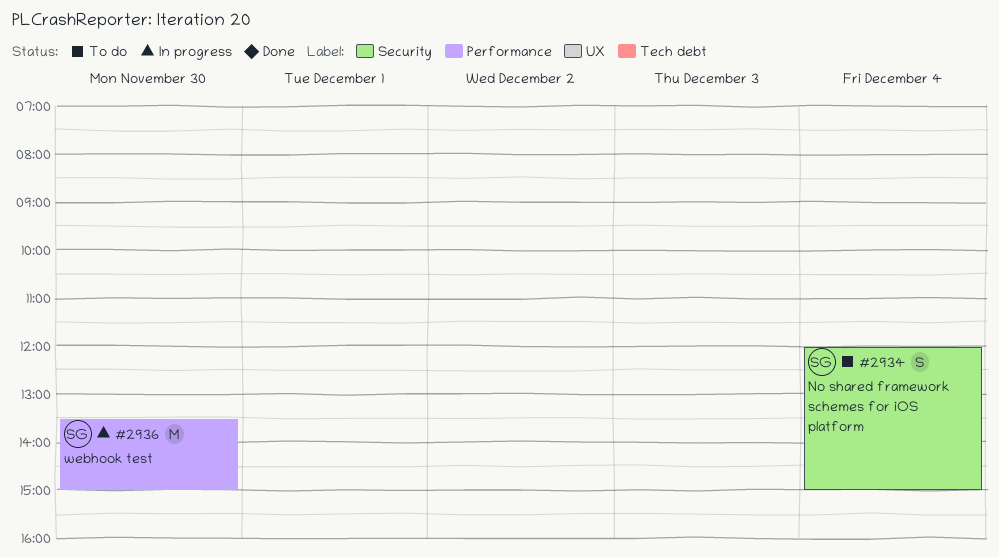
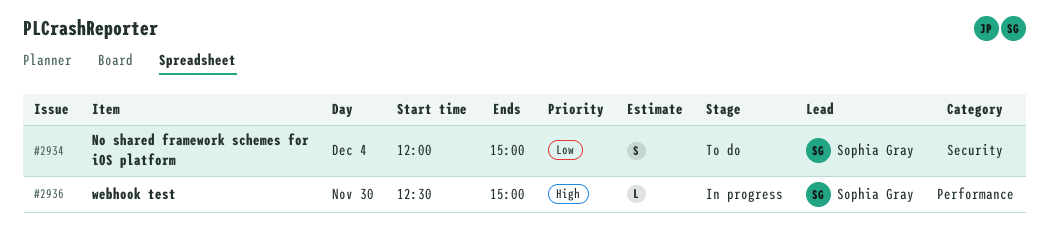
#2936, estimate: M -> L
#2936, begins: 13:30 -> 12:30

